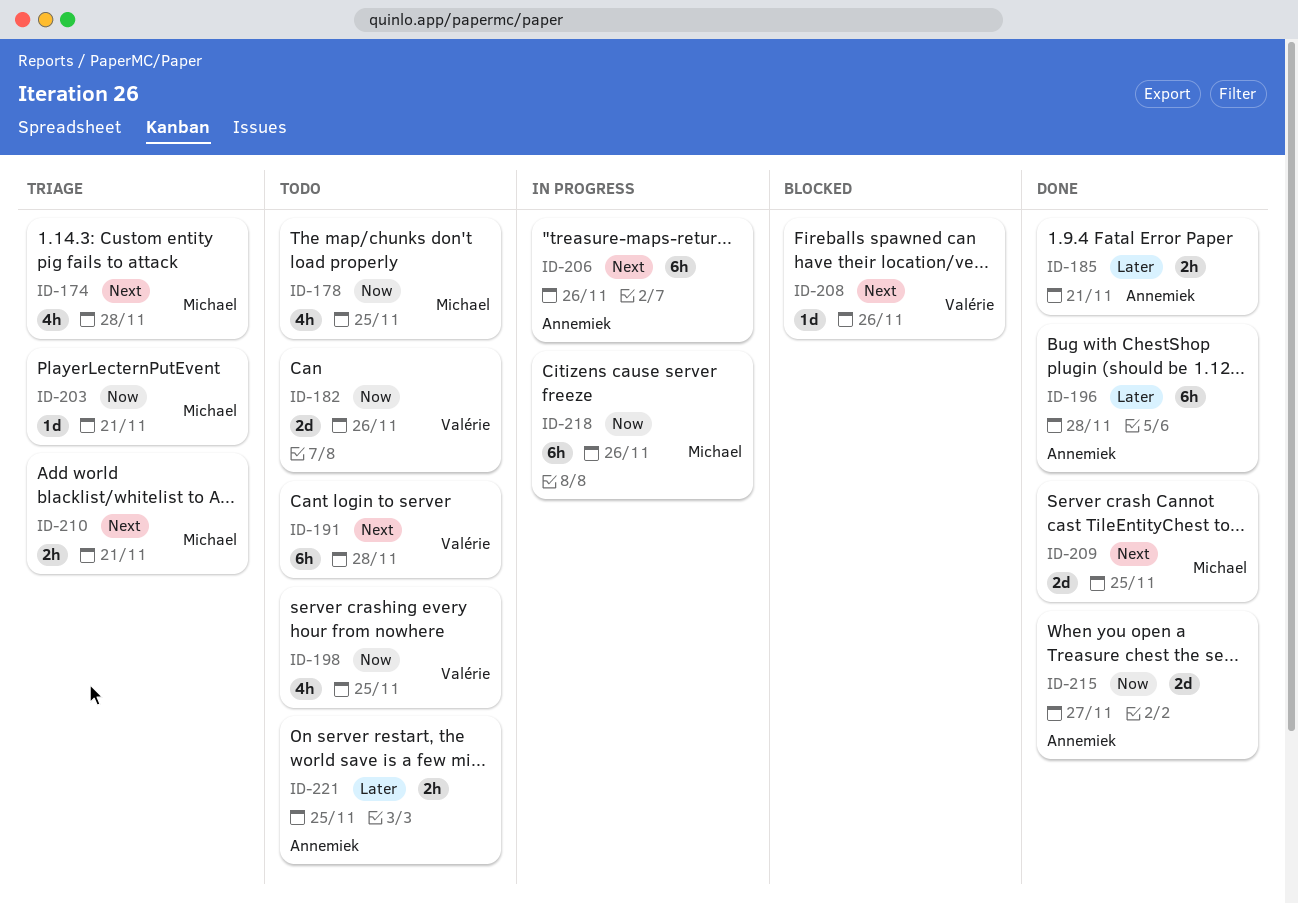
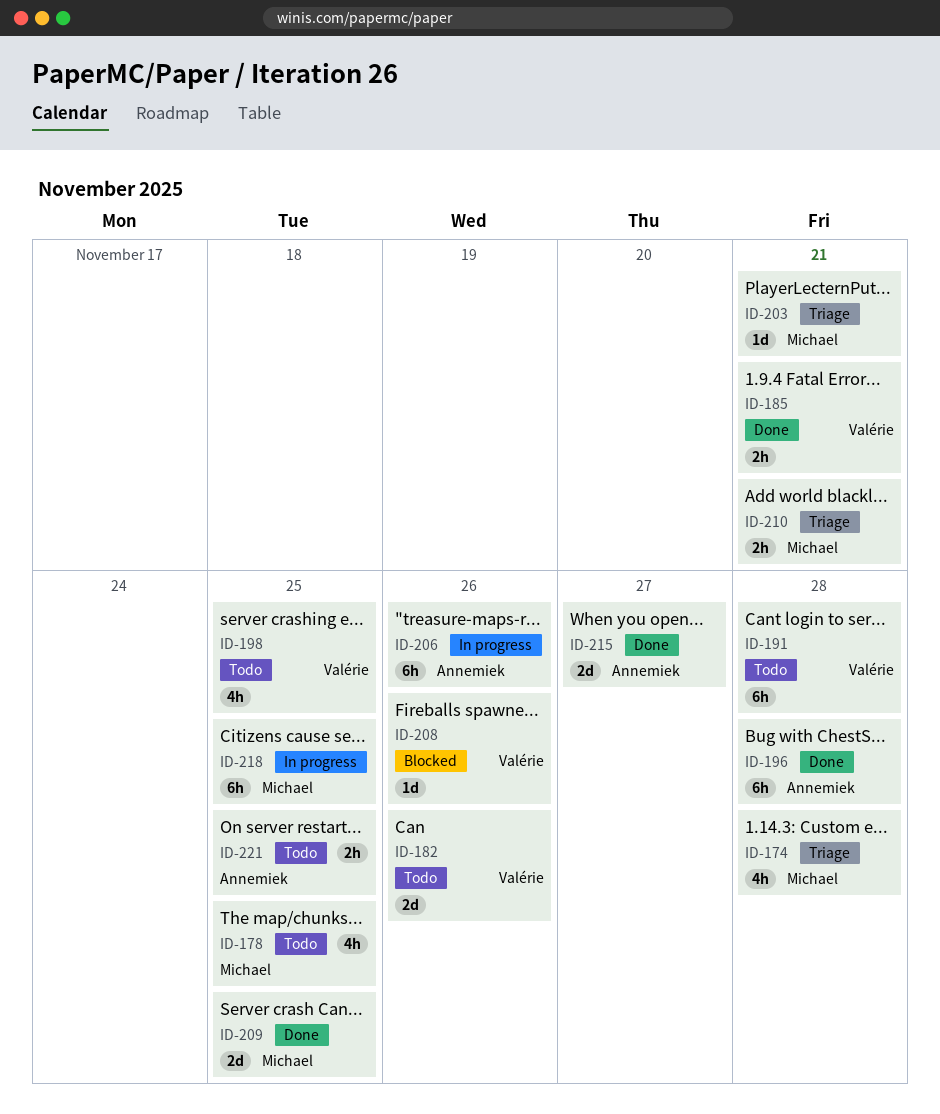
ID-185, owner: Annemiek -> Valérie
ID-218, due: Nov 26 -> Nov 25

